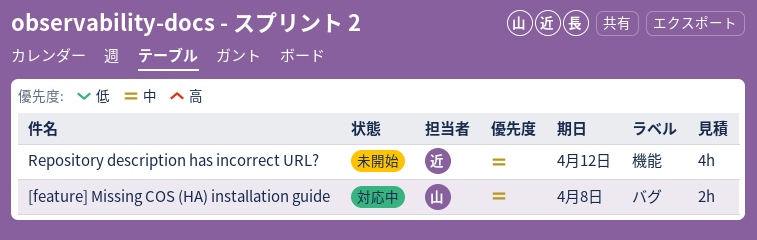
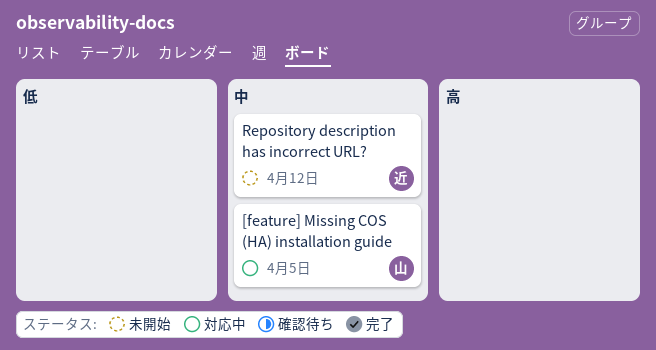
[feature] Missing COS (HA) installation guide, due: Apr 8 -> Apr 5

